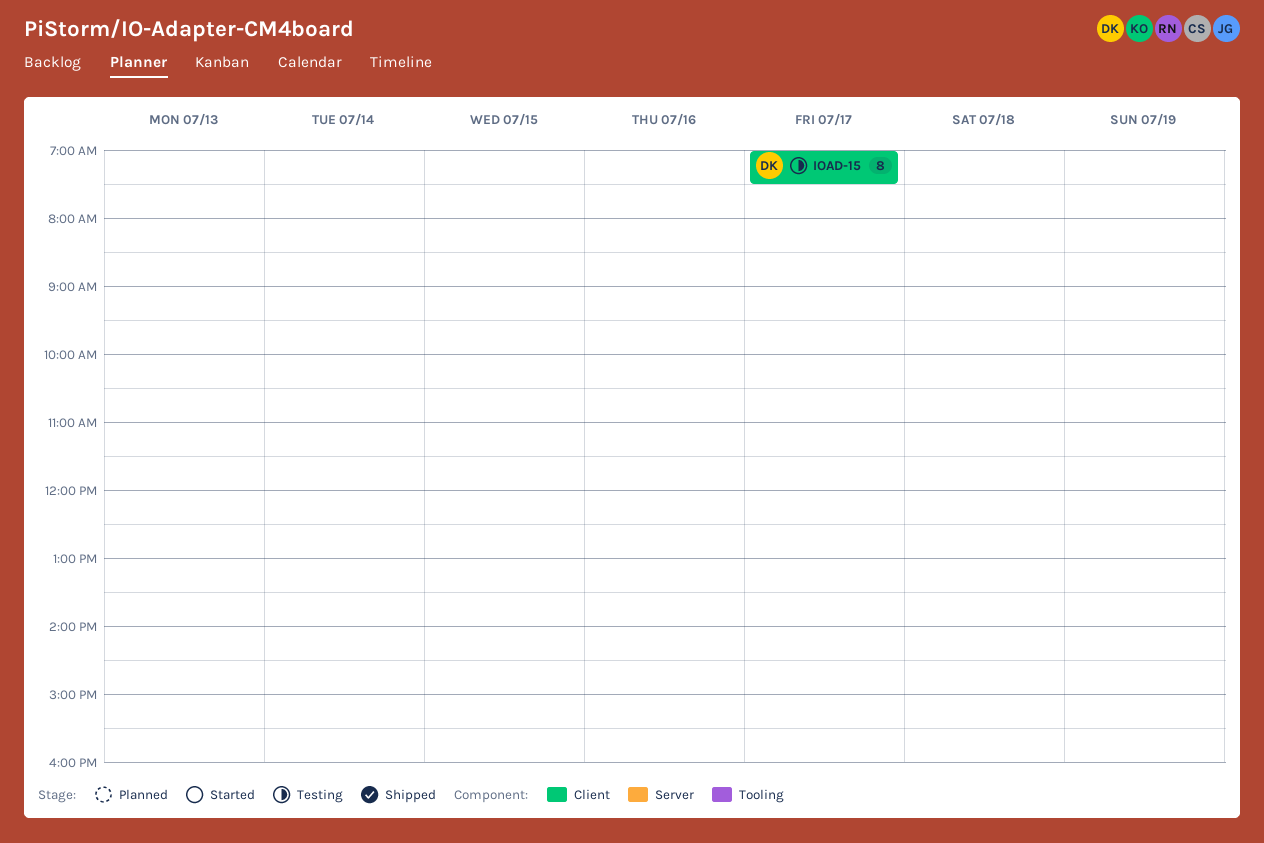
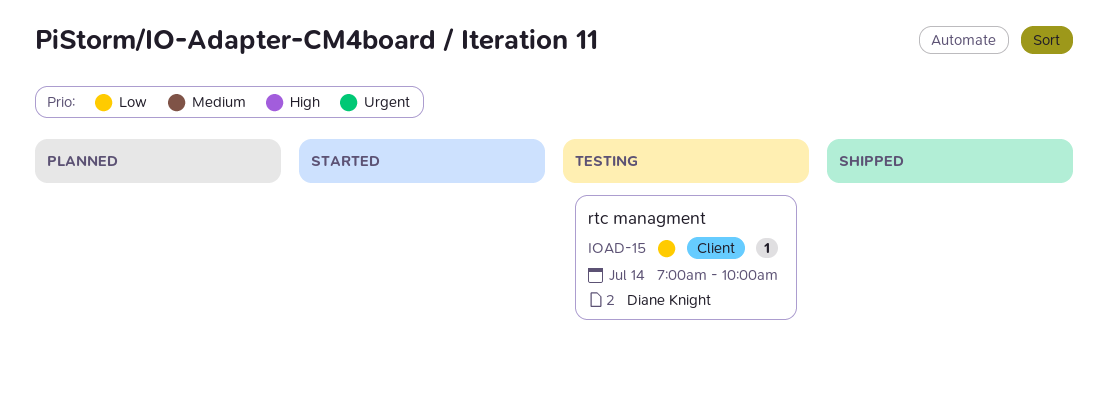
IOAD-15, estimate: 8 -> 1
IOAD-15, day: Jul 17 -> Jul 14
IOAD-15, ends: 07:30 -> 10:00

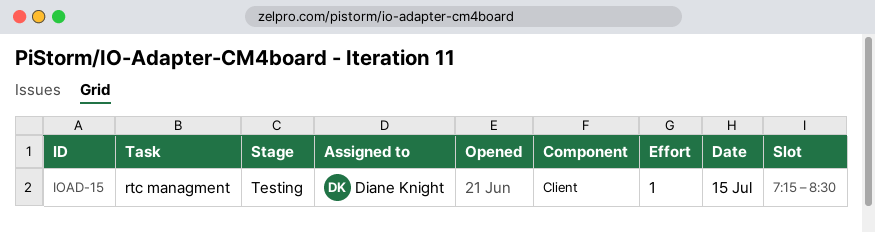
IOAD-15, day: Jul 14 -> Jul 15
IOAD-15, begins: 07:00 -> 07:15
IOAD-15, ends: 10:00 -> 08:30

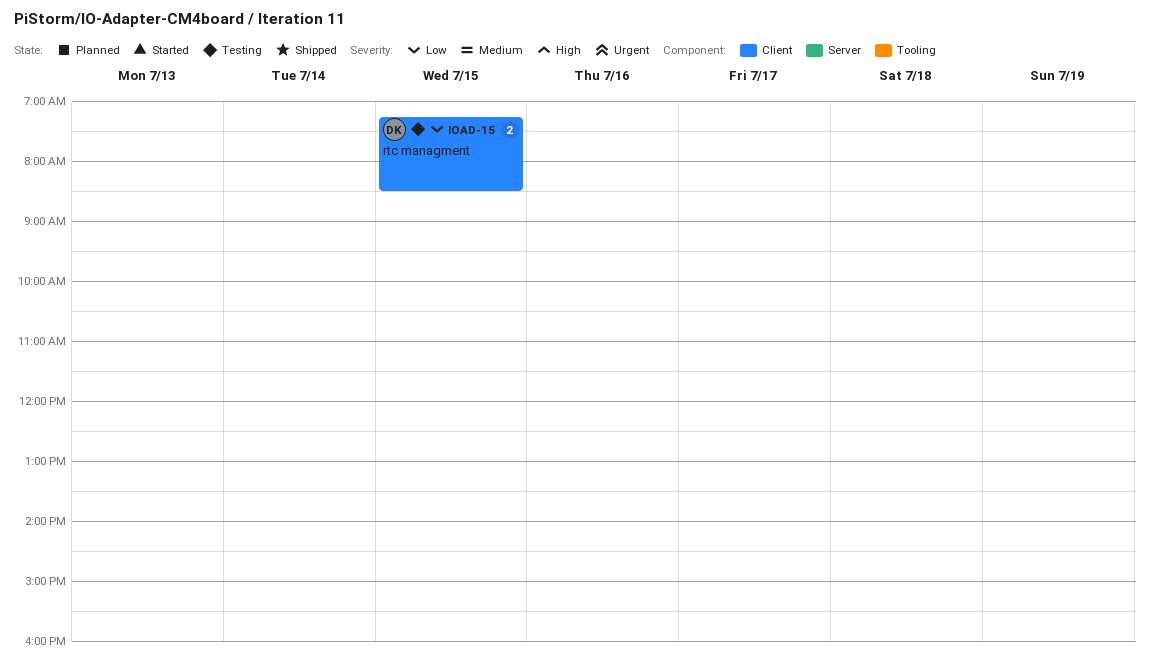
IOAD-15, estimate: 1 -> 2

